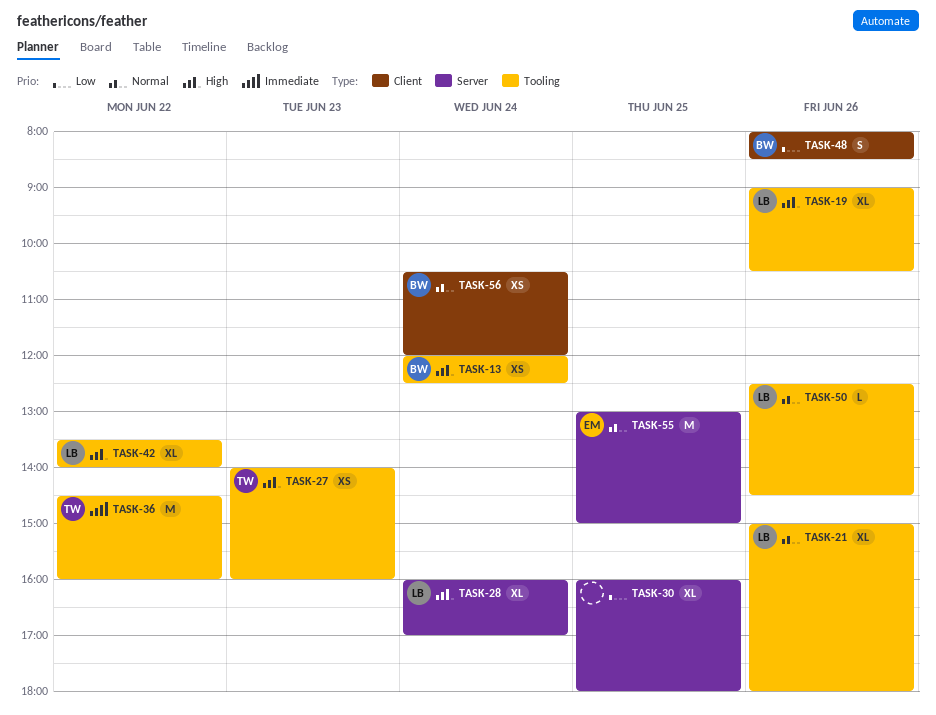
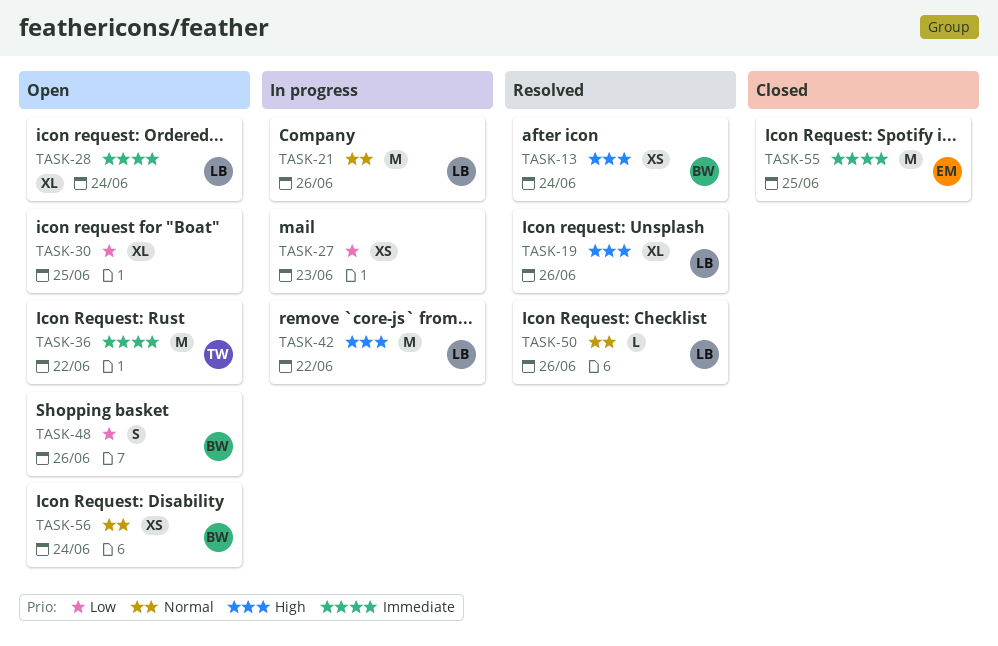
TASK-21, estimate: XL -> M
TASK-27, owner: TW -> none
TASK-27, priority: High -> Low
TASK-28, priority: High -> Immediate
TASK-42, estimate: XL -> M
TASK-55, priority: Normal -> Immediate

